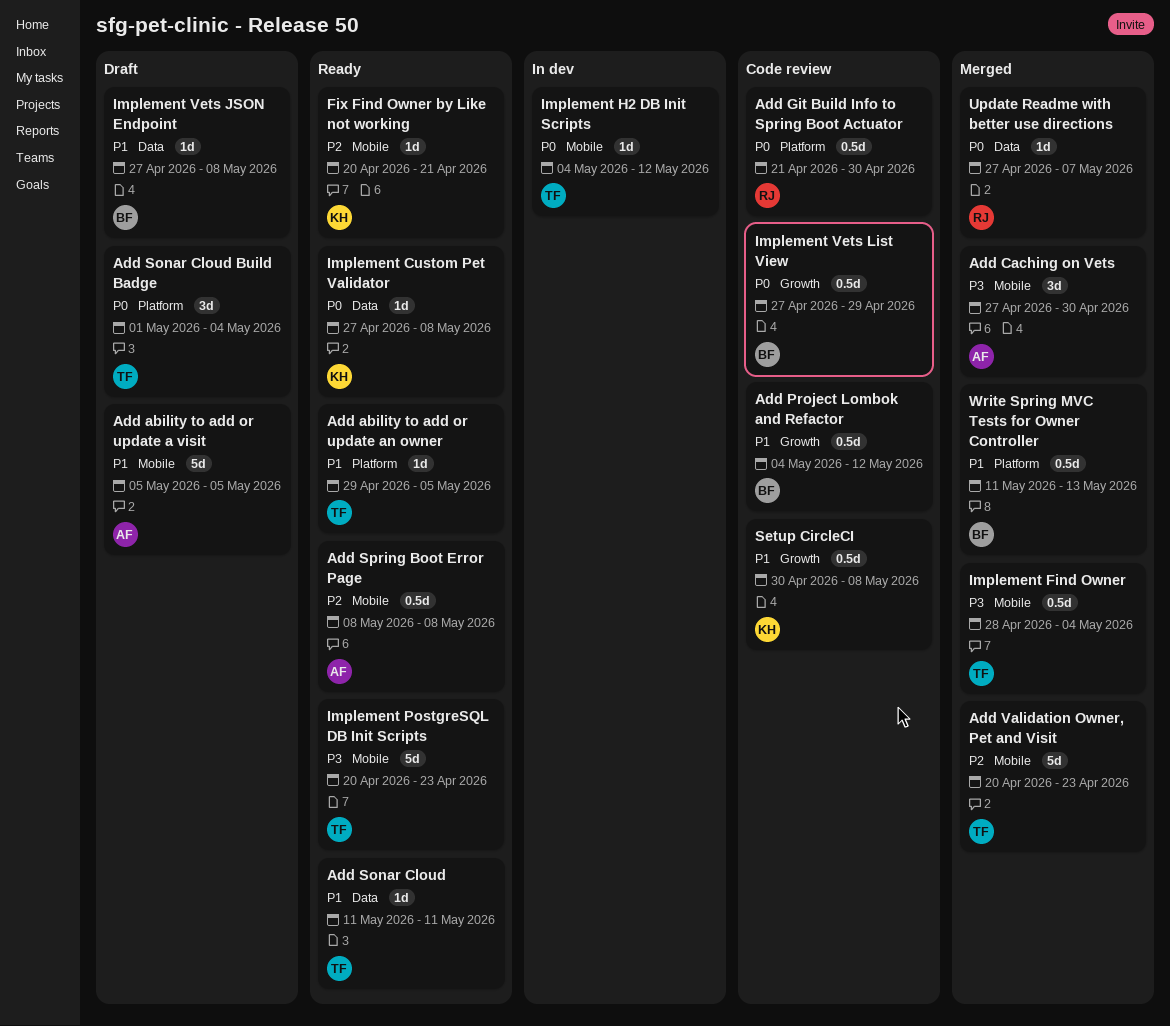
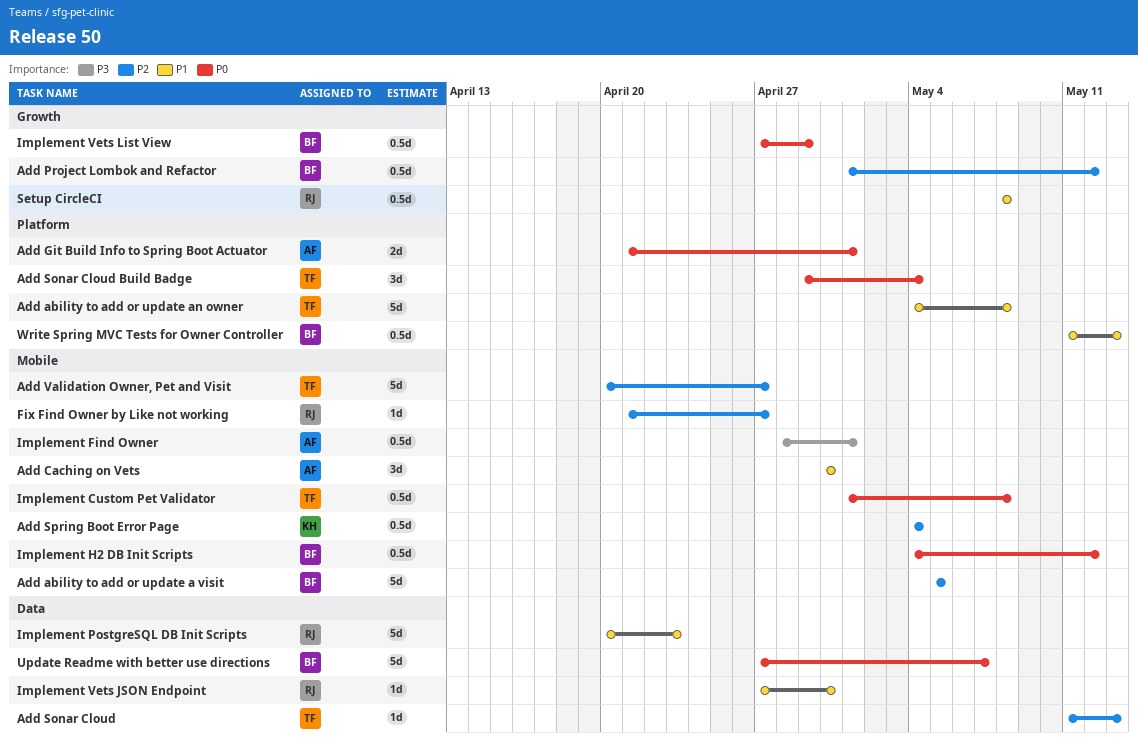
Add ability to add or update a visit, owner: AF -> BF
Add ability to add or update a visit, priority: P1 -> P2
Add ability to add or update an owner, estimate: 1d -> 5d
Add ability to add or update an owner, start: Apr 29 -> May 4
Add ability to add or update an owner, due: May 5 -> May 8
Add Caching on Vets, priority: P3 -> P1
Add Caching on Vets, start: Apr 27 -> Apr 30
Add Git Build Info to Spring Boot Actuator, owner: RJ -> AF
Add Git Build Info to Spring Boot Actuator, estimate: 0.5d -> 2d
Add Git Build Info to Spring Boot Actuator, due: Apr 30 -> May 1
Add Project Lombok and Refactor, priority: P1 -> P2
Add Project Lombok and Refactor, start: May 4 -> May 1
Add Sonar Cloud, priority: P1 -> P2
Add Sonar Cloud, due: May 11 -> May 13
Add Sonar Cloud Build Badge, start: May 1 -> Apr 29
Add Spring Boot Error Page, owner: AF -> KH
Add Spring Boot Error Page, start: May 8 -> May 4
Add Spring Boot Error Page, due: May 8 -> May 4
Add Validation Owner, Pet and Visit, due: Apr 23 -> Apr 27
Fix Find Owner by Like not working, owner: KH -> RJ
Fix Find Owner by Like not working, start: Apr 20 -> Apr 21
Fix Find Owner by Like not working, due: Apr 21 -> Apr 27
Implement Custom Pet Validator, owner: KH -> TF
Implement Custom Pet Validator, label: Data -> Mobile
Implement Custom Pet Validator, estimate: 1d -> 0.5d
Implement Custom Pet Validator, start: Apr 27 -> May 1
Implement Find Owner, owner: TF -> AF
Implement Find Owner, due: May 4 -> May 1
Implement H2 DB Init Scripts, owner: TF -> BF
Implement H2 DB Init Scripts, estimate: 1d -> 0.5d
Implement PostgreSQL DB Init Scripts, owner: TF -> RJ
Implement PostgreSQL DB Init Scripts, priority: P3 -> P1
Implement PostgreSQL DB Init Scripts, label: Mobile -> Data
Implement Vets JSON Endpoint, owner: BF -> RJ
Implement Vets JSON Endpoint, due: May 8 -> Apr 30
Setup CircleCI, owner: KH -> RJ
Setup CircleCI, start: Apr 30 -> May 8
Update Readme with better use directions, owner: RJ -> BF
Update Readme with better use directions, estimate: 1d -> 5d

